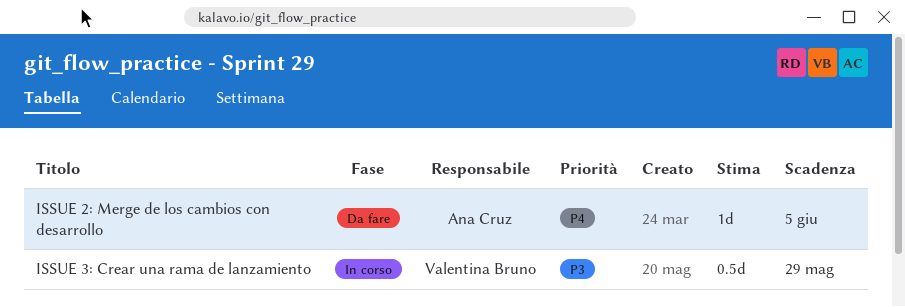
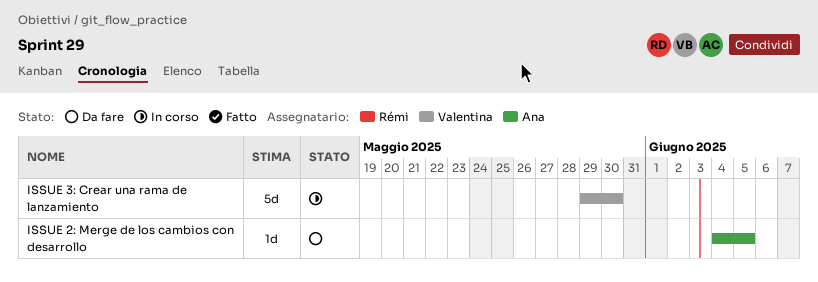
ISSUE 3: Crear una rama de lanzamiento, estimate: 0.5d -> 5d
ISSUE 3: Crear una rama de lanzamiento, due: May 29 -> May 30

